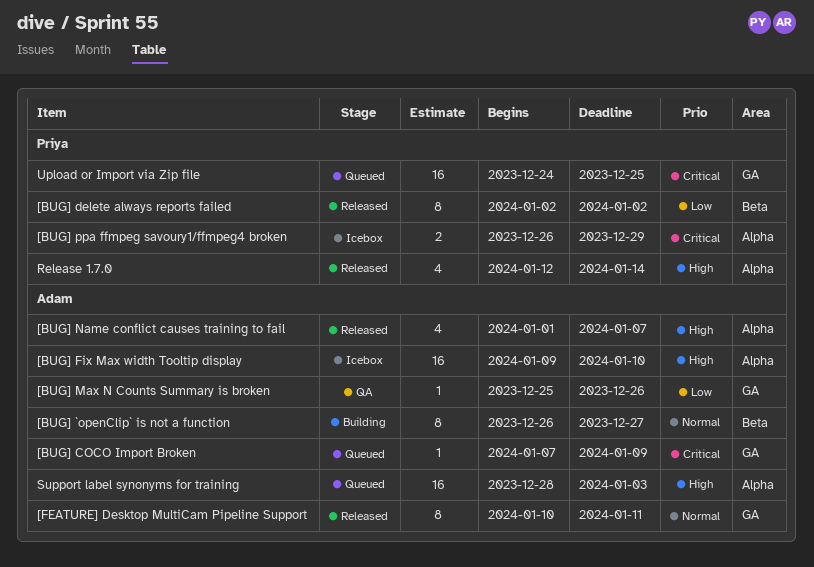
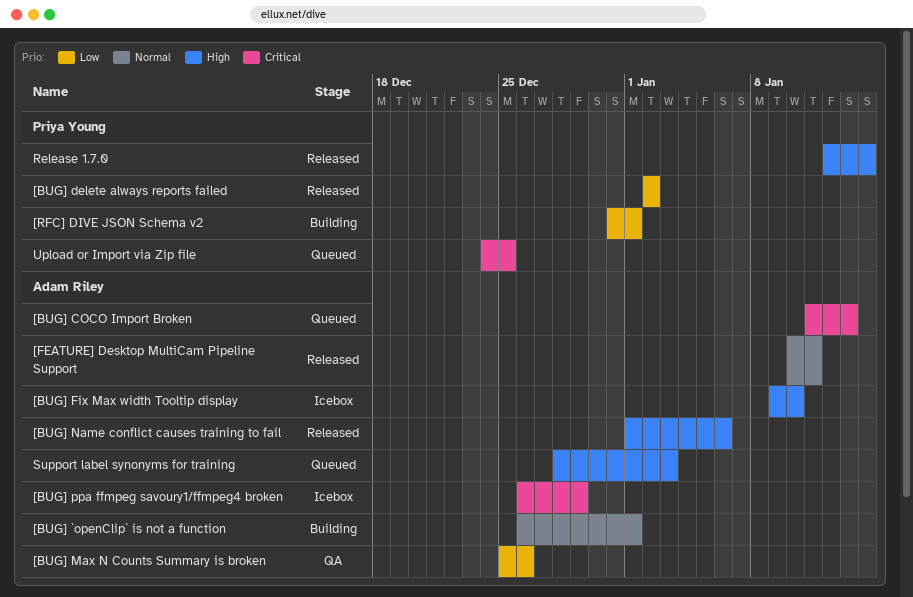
[BUG] `openClip` is not a function, due: Dec 27 -> Jan 1
[BUG] COCO Import Broken, start: Jan 7 -> Jan 11
[BUG] COCO Import Broken, due: Jan 9 -> Jan 13
[BUG] Name conflict causes training to fail, due: Jan 7 -> Jan 6
[BUG] ppa ffmpeg savoury1/ffmpeg4 broken, owner: Priya Young -> Adam Riley
[RFC] DIVE JSON Schema v2: none -> present

